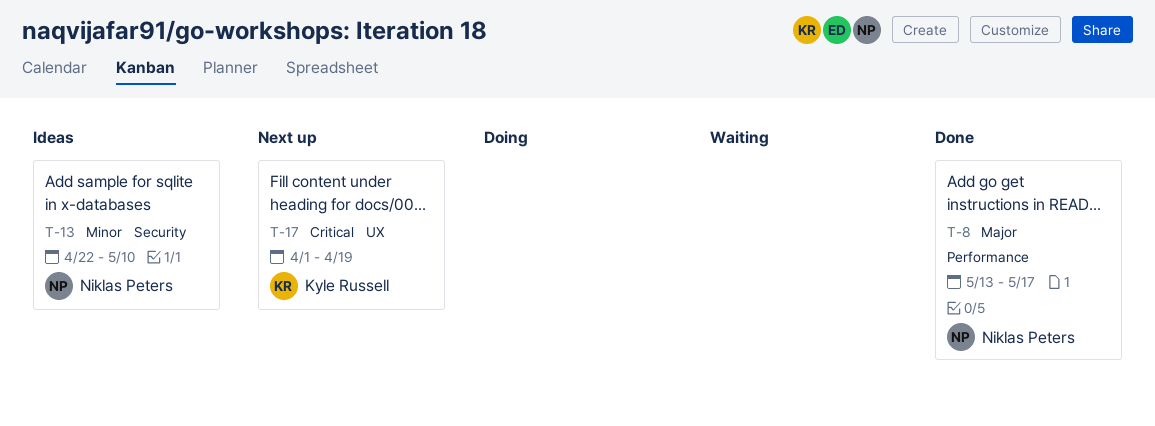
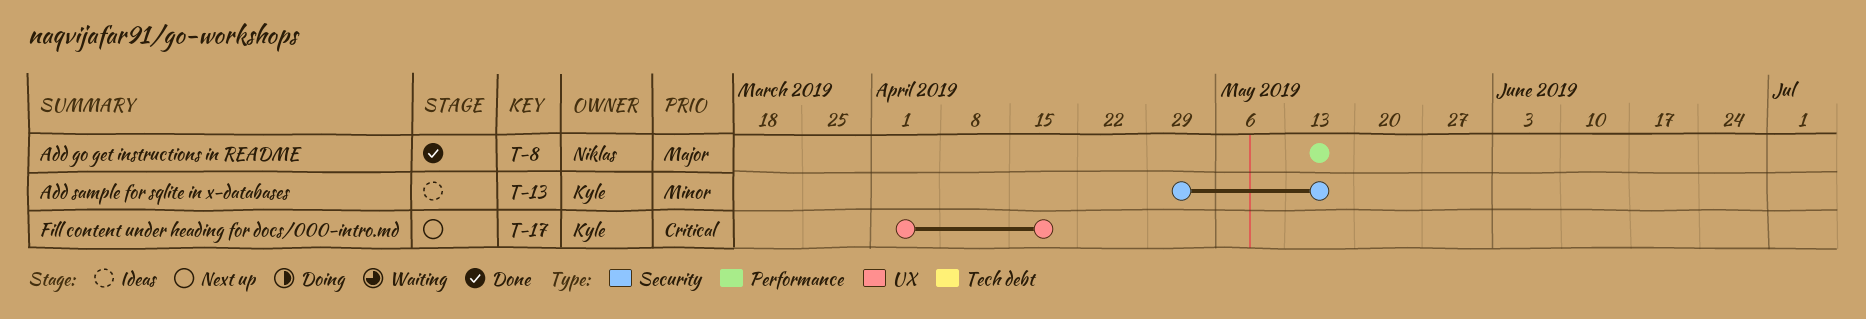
T-13, owner: Niklas Peters -> Kyle Russell
T-13, start: Apr 22 -> Apr 29
T-13, due: May 10 -> May 17

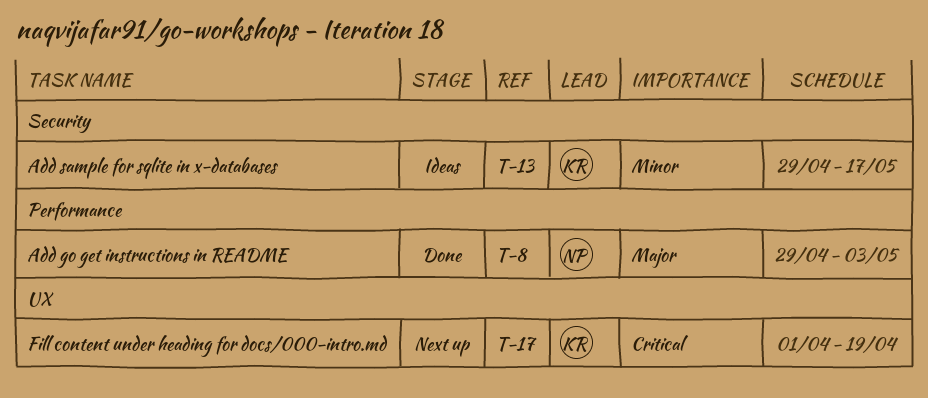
T-8, start: May 13 -> Apr 29
T-8, due: May 17 -> May 3

